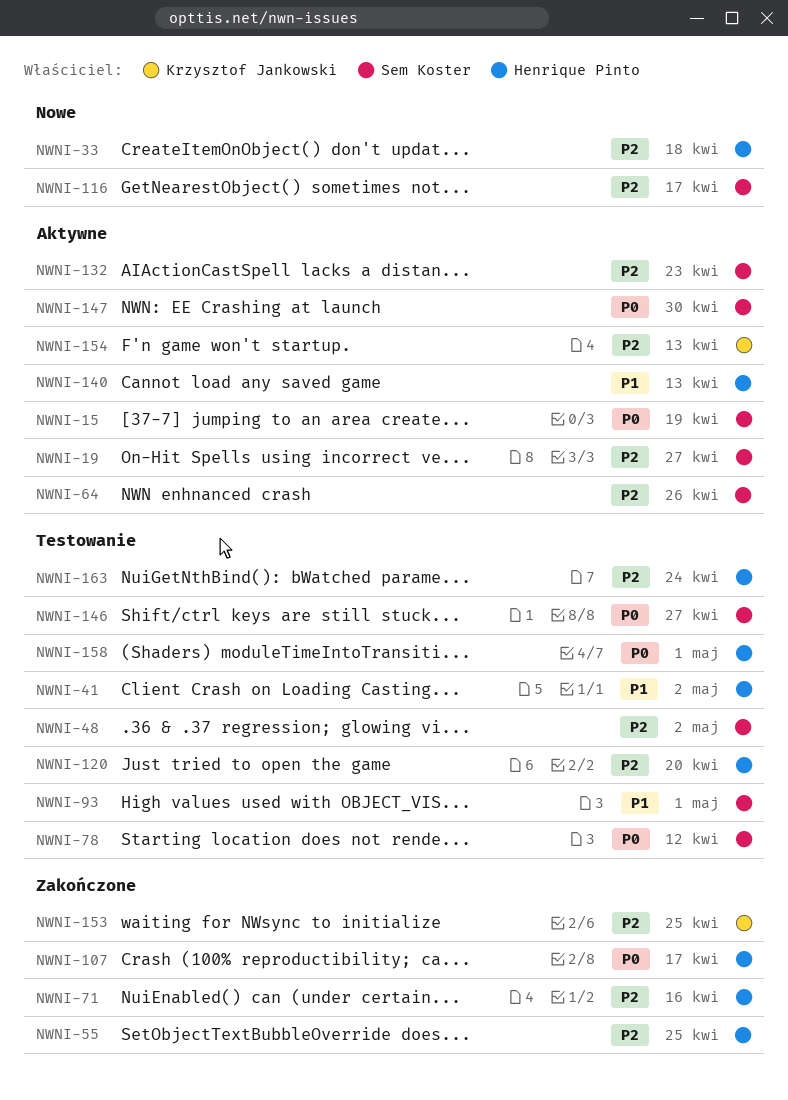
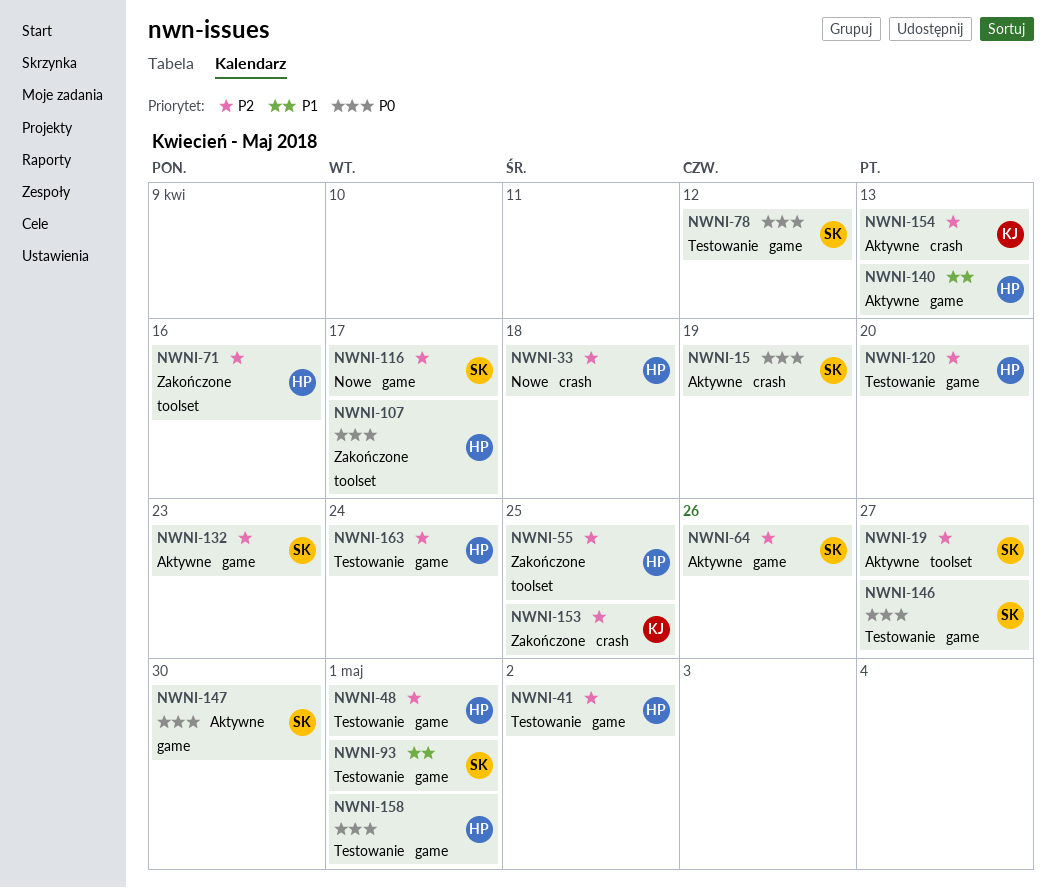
NWNI-41, priority: P1 -> P2
NWNI-48, owner: Sem Koster -> Henrique Pinto
NWNI-48, due: May 2 -> May 1

